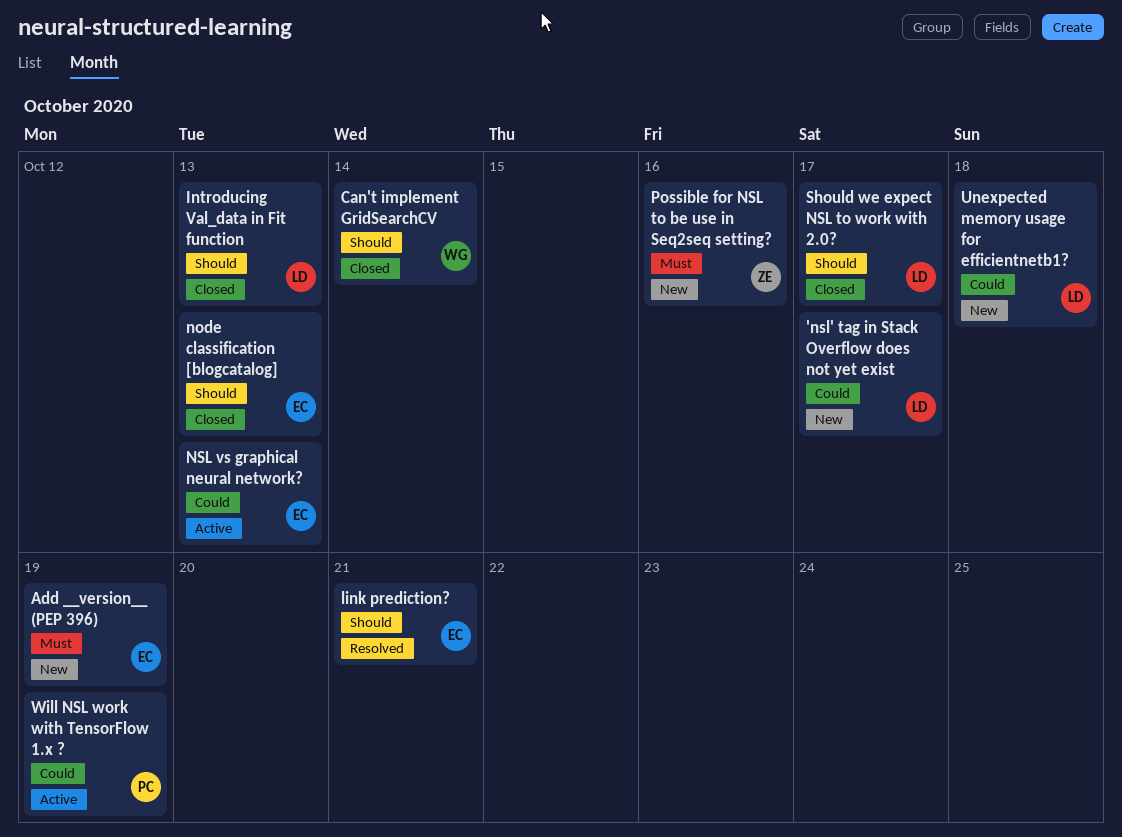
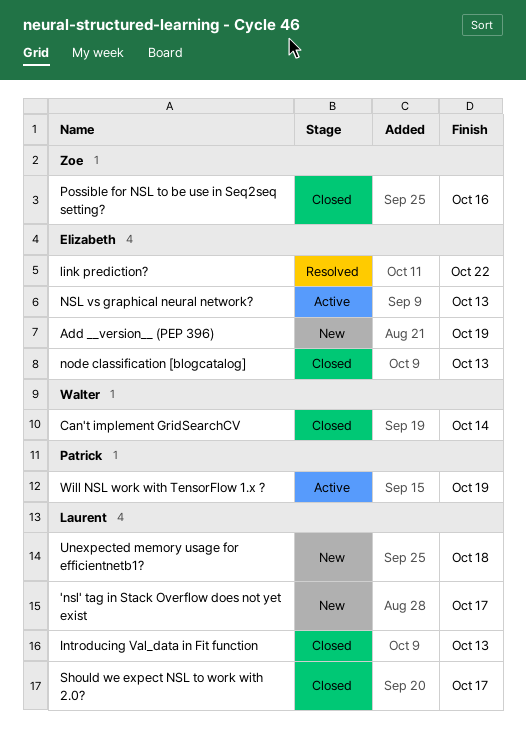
link prediction?, due: Oct 21 -> Oct 22
Possible for NSL to be use in Seq2seq setting?, status: New -> Closed

